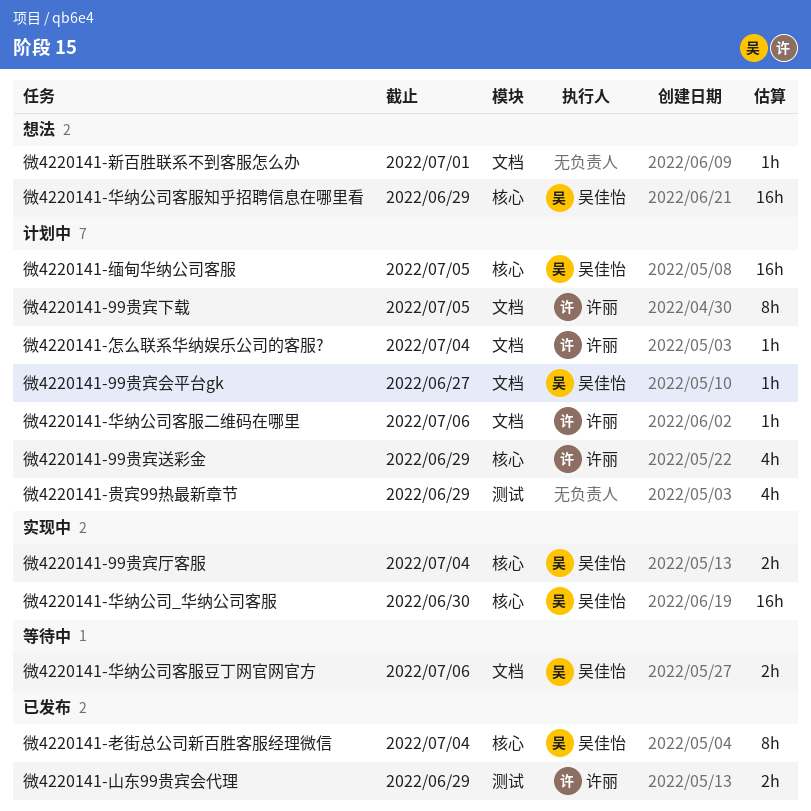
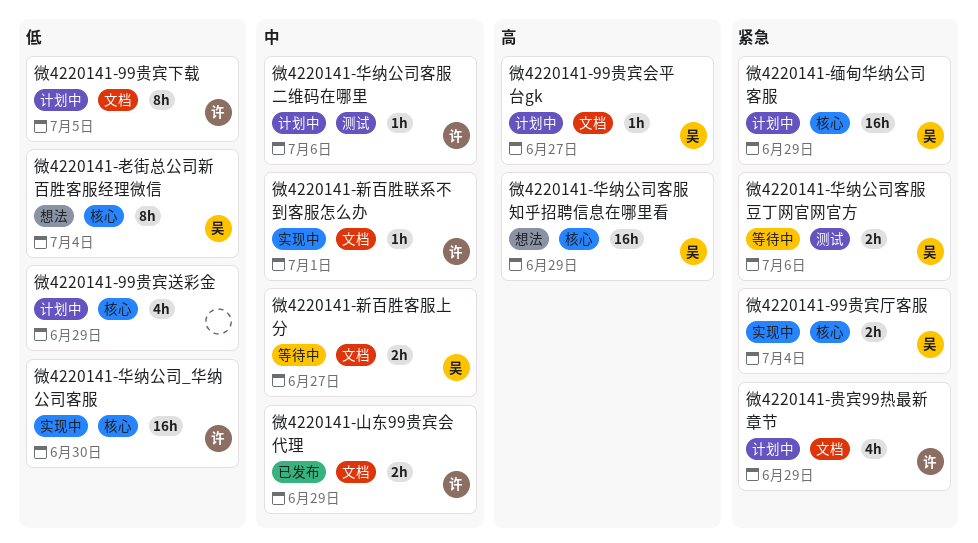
微4220141-99贵宾送彩金, owner: 许丽 -> none
微4220141-华纳公司_华纳公司客服, owner: 吴佳怡 -> 许丽
微4220141-华纳公司客服二维码在哪里, label: 文档 -> 测试
微4220141-华纳公司客服豆丁网官网官方, label: 文档 -> 测试
微4220141-山东99贵宾会代理, label: 测试 -> 文档
微4220141-怎么联系华纳娱乐公司的客服?: present -> none
微4220141-新百胜客服上分: none -> present
微4220141-新百胜联系不到客服怎么办, status: 想法 -> 实现中
微4220141-新百胜联系不到客服怎么办, owner: none -> 许丽
微4220141-缅甸华纳公司客服, due: Jul 5 -> Jun 29
微4220141-老街总公司新百胜客服经理微信, status: 已发布 -> 想法
微4220141-贵宾99热最新章节, owner: none -> 许丽
微4220141-贵宾99热最新章节, label: 测试 -> 文档

